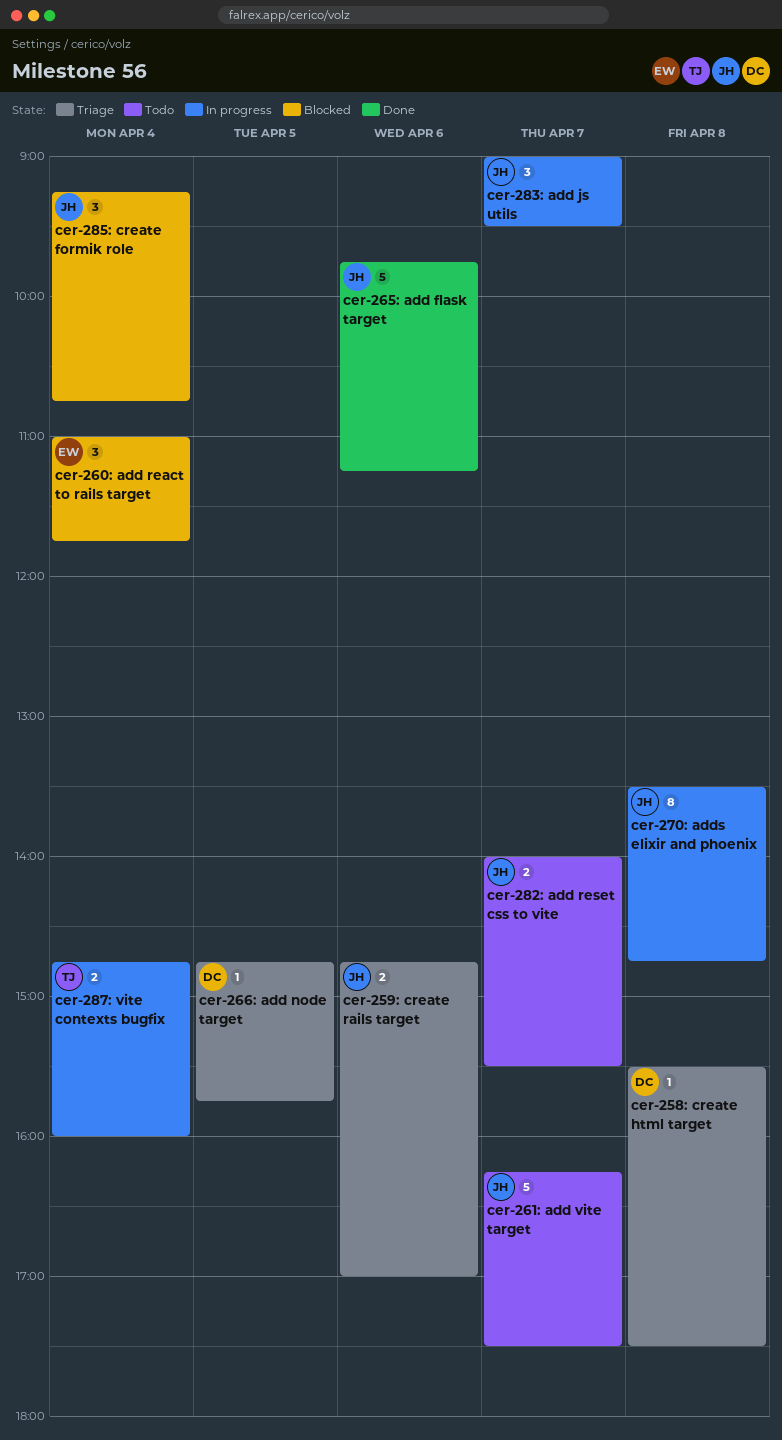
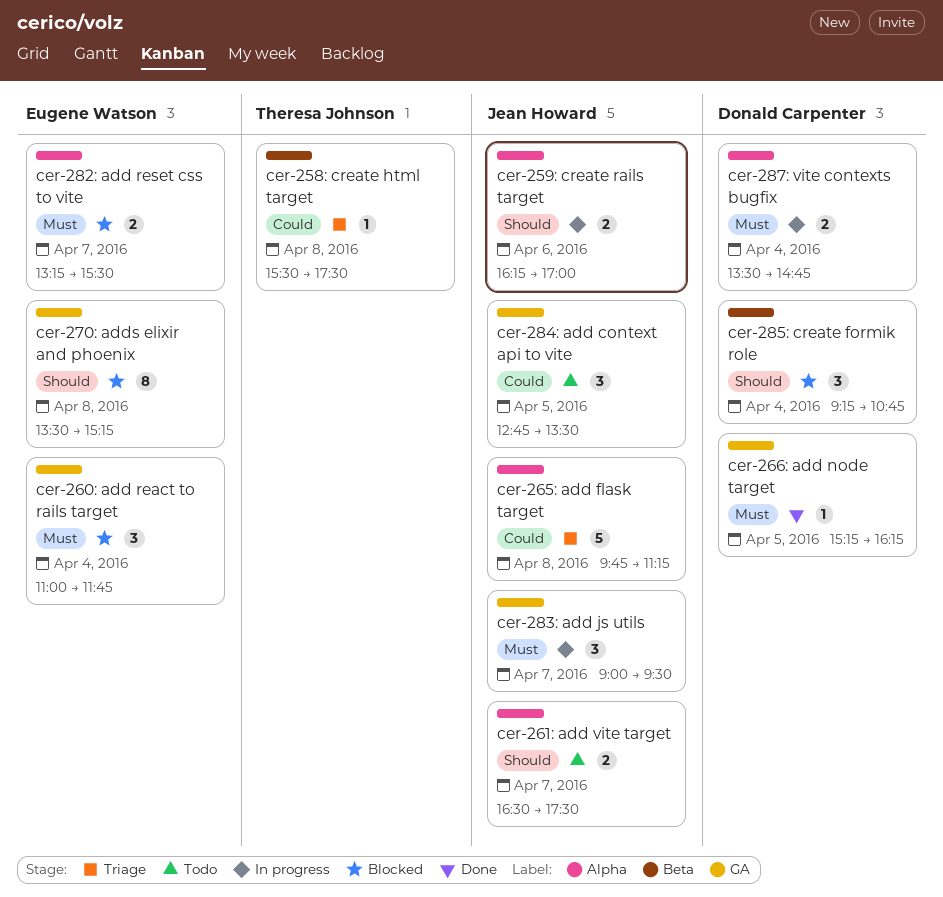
cer-258: create html target, owner: Donald Carpenter -> Theresa Johnson
cer-259: create rails target, status: Triage -> In progress
cer-259: create rails target, begins: 14:45 -> 16:15
cer-261: add vite target, estimate: 5 -> 2
cer-261: add vite target, begins: 16:15 -> 16:30
cer-265: add flask target, status: Done -> Triage
cer-265: add flask target, day: Apr 6 -> Apr 8
cer-266: add node target, status: Triage -> Done
cer-266: add node target, begins: 14:45 -> 15:15
cer-266: add node target, ends: 15:45 -> 16:15
cer-270: adds elixir and phoenix, status: In progress -> Blocked
cer-270: adds elixir and phoenix, owner: Jean Howard -> Eugene Watson
cer-270: adds elixir and phoenix, ends: 14:45 -> 15:15
cer-282: add reset css to vite, status: Todo -> Blocked
cer-282: add reset css to vite, owner: Jean Howard -> Eugene Watson
cer-282: add reset css to vite, begins: 14:00 -> 13:15
cer-284: add context api to vite: none -> present
cer-285: create formik role, owner: Jean Howard -> Donald Carpenter
cer-287: vite contexts bugfix, owner: Theresa Johnson -> Donald Carpenter
cer-287: vite contexts bugfix, begins: 14:45 -> 13:30
cer-287: vite contexts bugfix, ends: 16:00 -> 14:45

